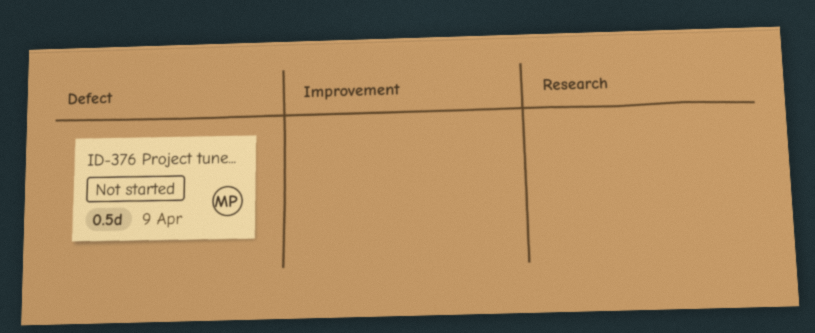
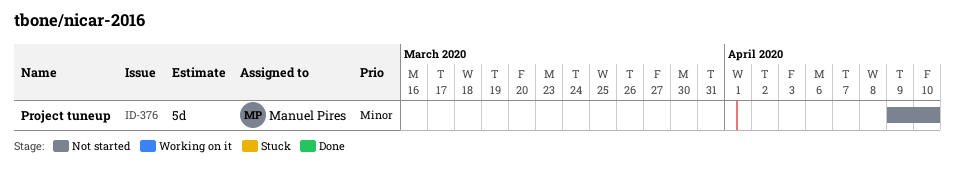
ID-376, estimate: 0.5d -> 5d
ID-376, due: Apr 9 -> Apr 10

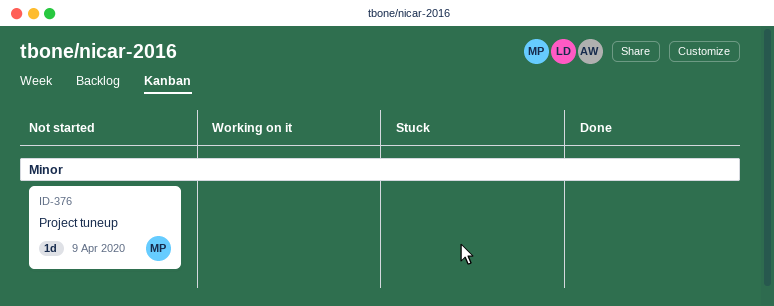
ID-376, estimate: 5d -> 1d
ID-376, due: Apr 10 -> Apr 9

